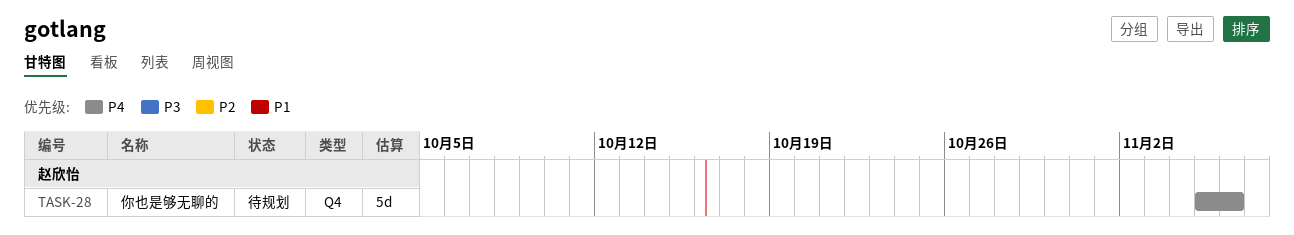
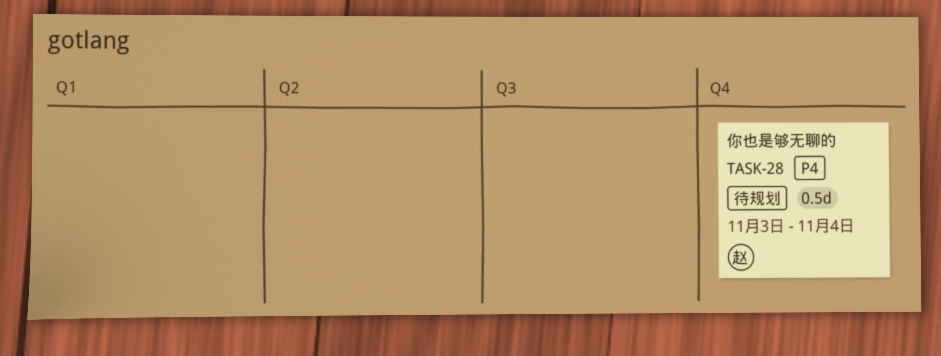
TASK-28, estimate: 5d -> 0.5d
TASK-28, start: Nov 5 -> Nov 3
TASK-28, due: Nov 6 -> Nov 4

